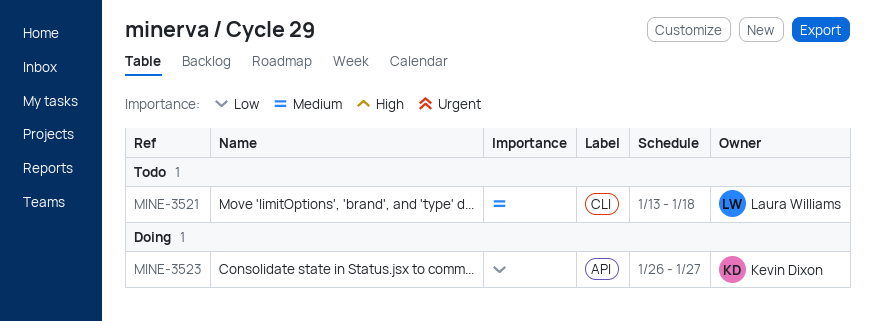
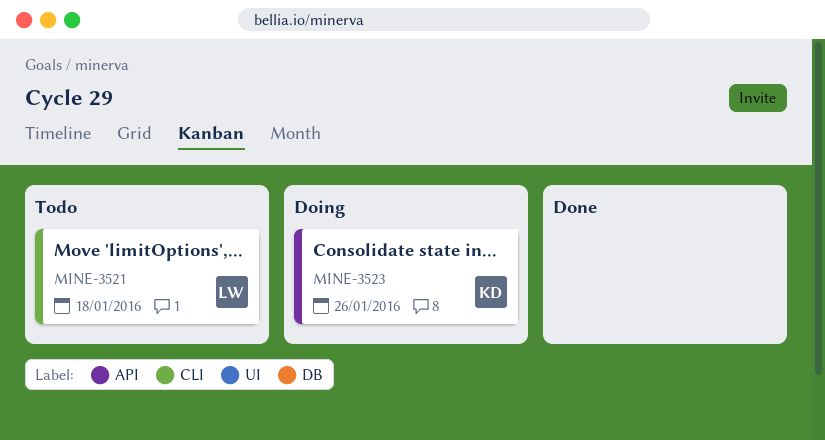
MINE-3523, due: Jan 27 -> Jan 26

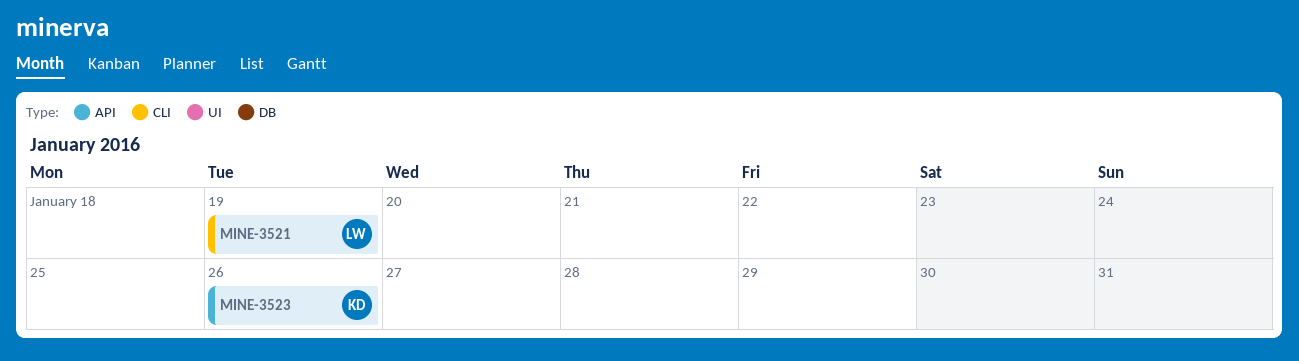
MINE-3521, due: Jan 18 -> Jan 19

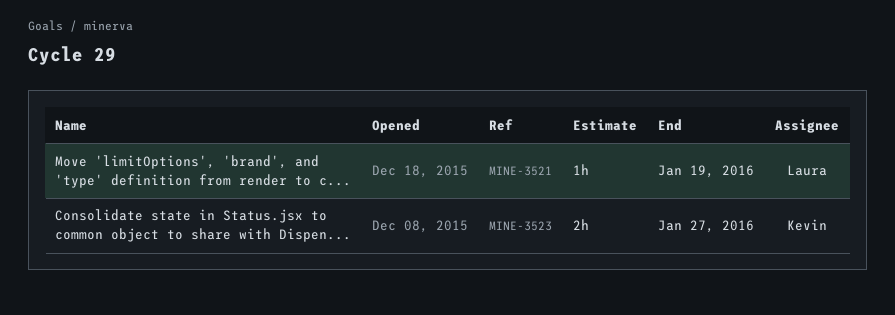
MINE-3523, due: Jan 26 -> Jan 27

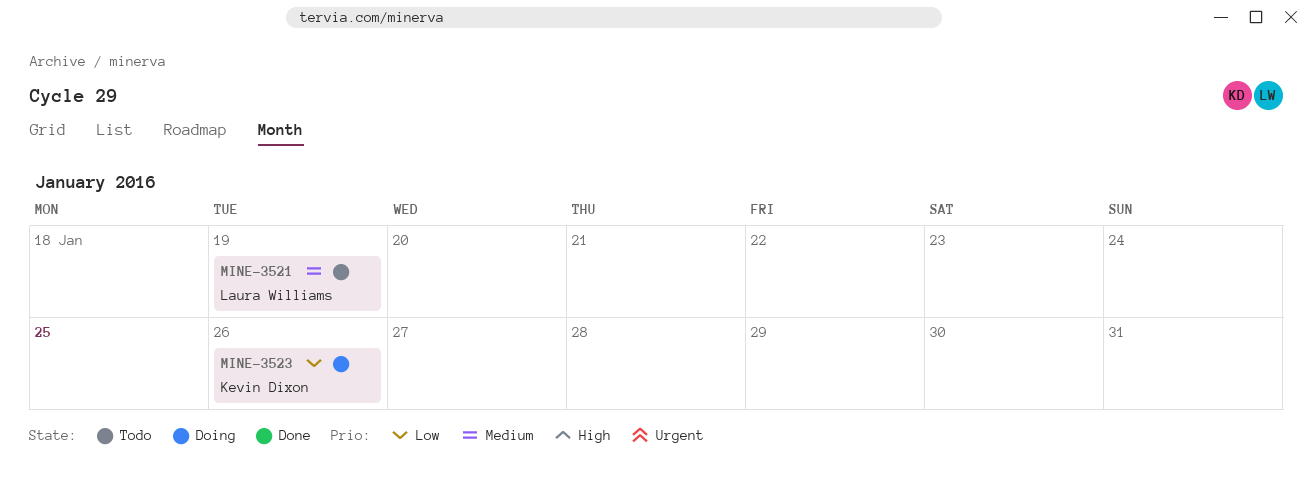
MINE-3523, due: Jan 27 -> Jan 26

